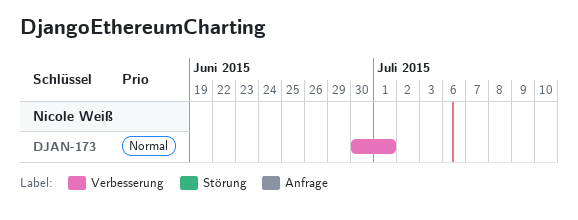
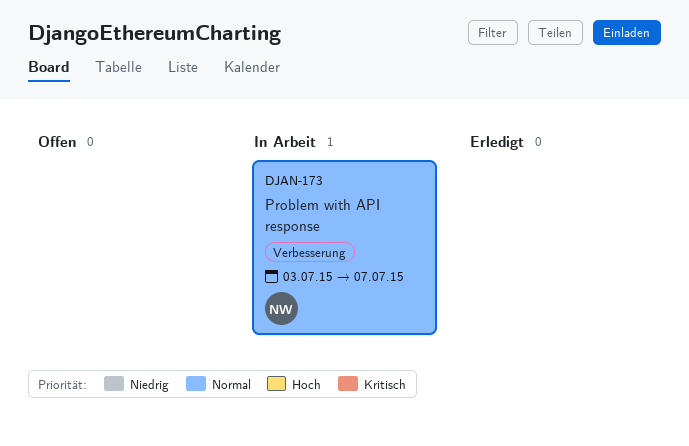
DJAN-173, start: Jun 30 -> Jul 3
DJAN-173, due: Jul 1 -> Jul 7

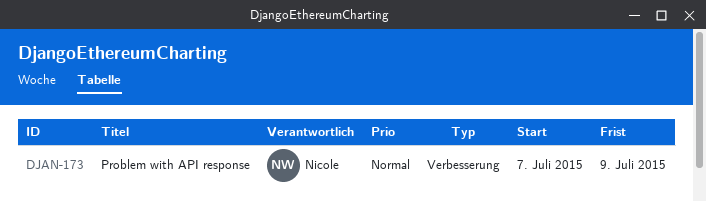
DJAN-173, start: Jul 3 -> Jul 7
DJAN-173, due: Jul 7 -> Jul 9

